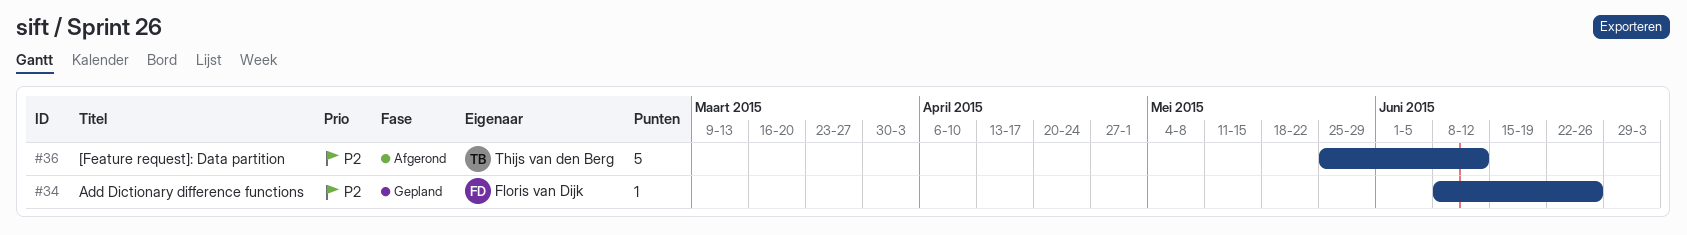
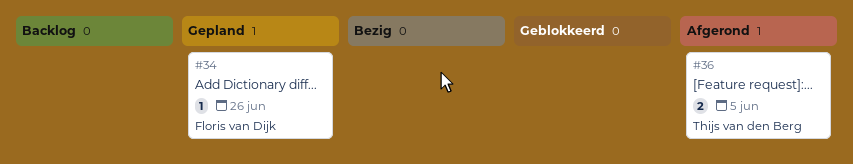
#36, estimate: 5 -> 2
#36, due: Jun 12 -> Jun 5

